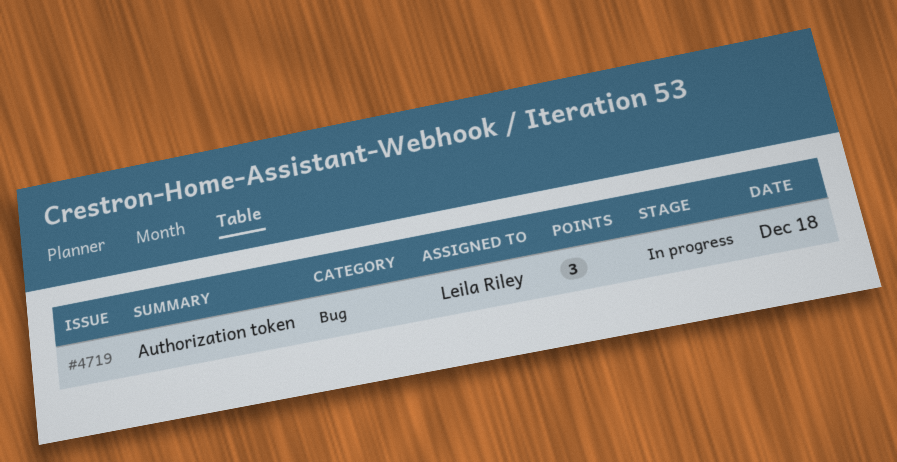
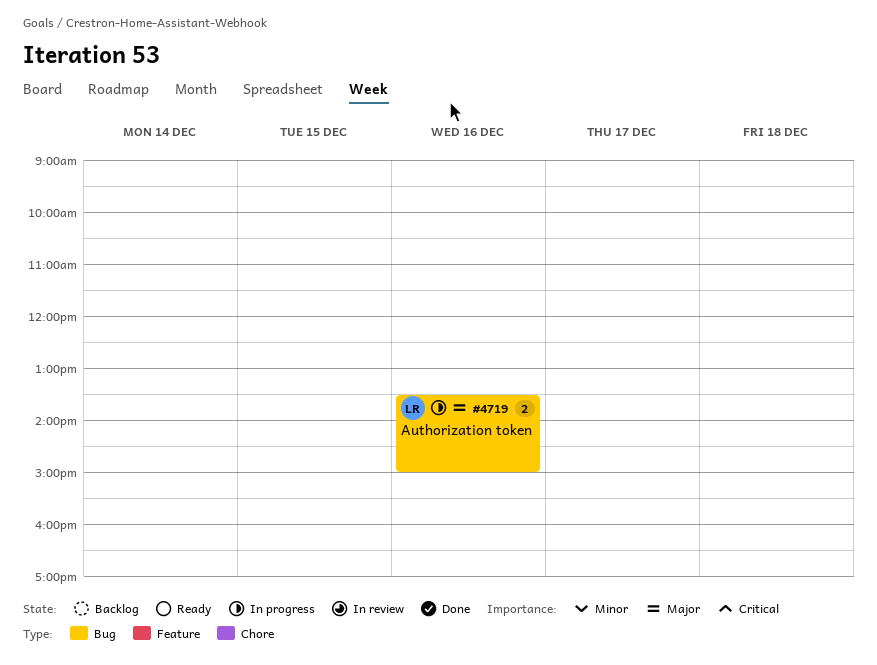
#4719, estimate: 3 -> 2
#4719, day: Dec 18 -> Dec 16

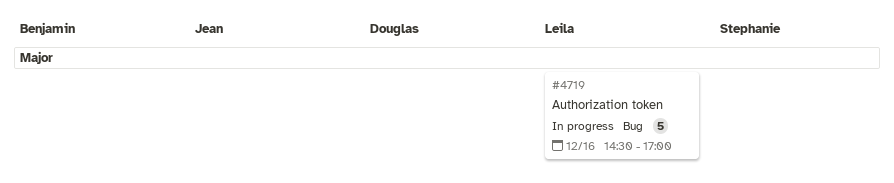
#4719, estimate: 2 -> 5
#4719, begins: 13:30 -> 14:30
#4719, ends: 15:00 -> 17:00

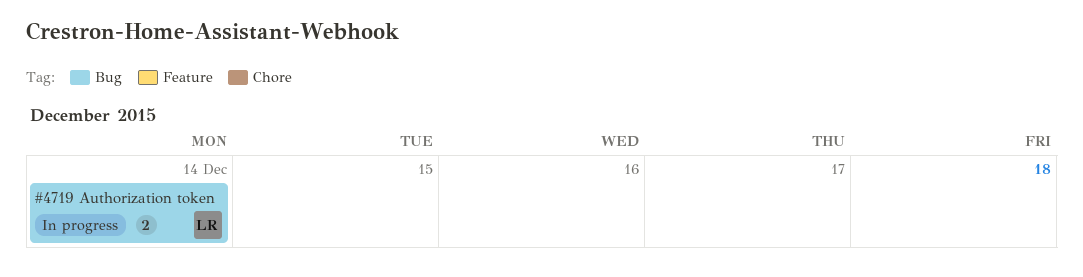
#4719, estimate: 5 -> 2
#4719, day: Dec 16 -> Dec 14

